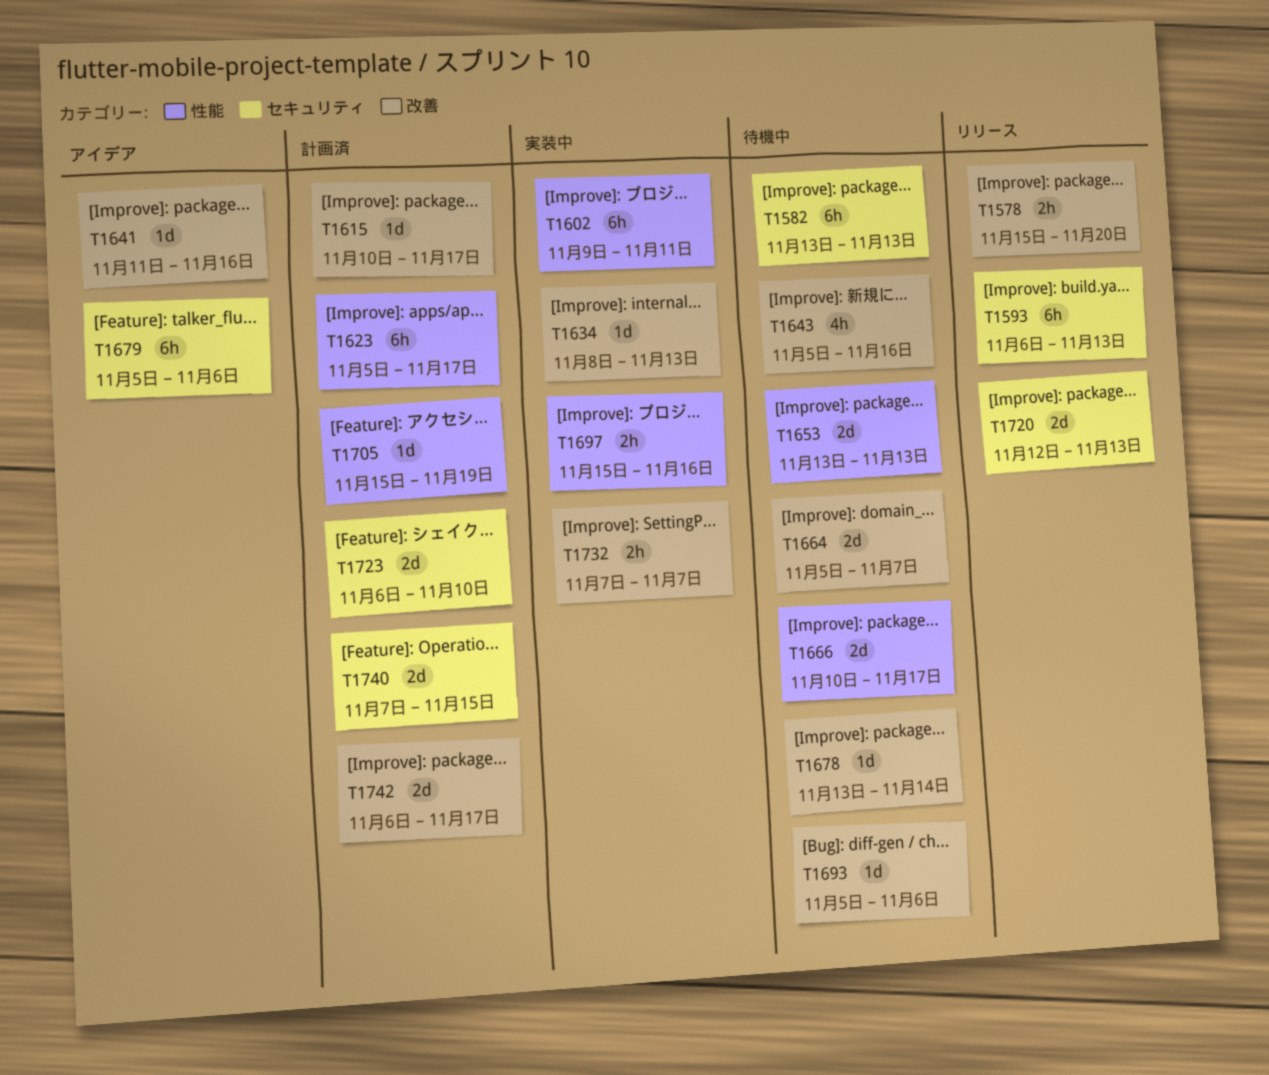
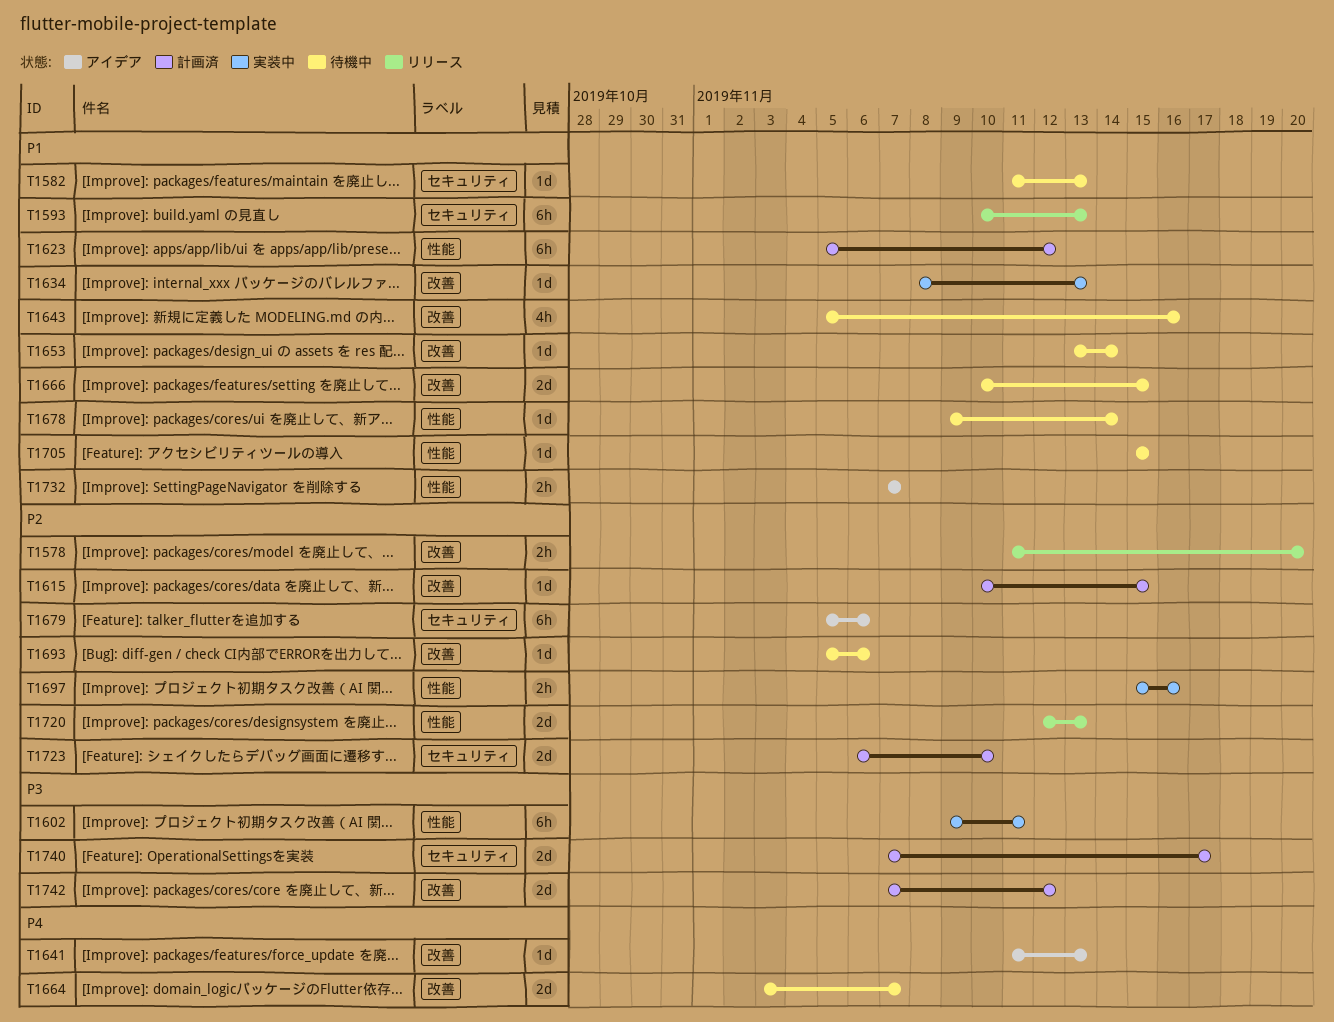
T1578, start: Nov 15 -> Nov 11
T1582, estimate: 6h -> 1d
T1582, start: Nov 13 -> Nov 11
T1593, start: Nov 6 -> Nov 10
T1615, due: Nov 17 -> Nov 15
T1623, due: Nov 17 -> Nov 12
T1641, due: Nov 16 -> Nov 13
T1653, label: 性能 -> 改善
T1653, estimate: 2d -> 1d
T1653, due: Nov 13 -> Nov 14
T1664, start: Nov 5 -> Nov 3
T1666, label: 性能 -> 改善
T1666, due: Nov 17 -> Nov 15
T1678, label: 改善 -> 性能
T1678, start: Nov 13 -> Nov 9
T1705, status: 計画済 -> 待機中
T1705, due: Nov 19 -> Nov 15
T1720, label: セキュリティ -> 性能
T1732, status: 実装中 -> アイデア
T1732, label: 改善 -> 性能
T1740, due: Nov 15 -> Nov 17
T1742, start: Nov 6 -> Nov 7
T1742, due: Nov 17 -> Nov 12

